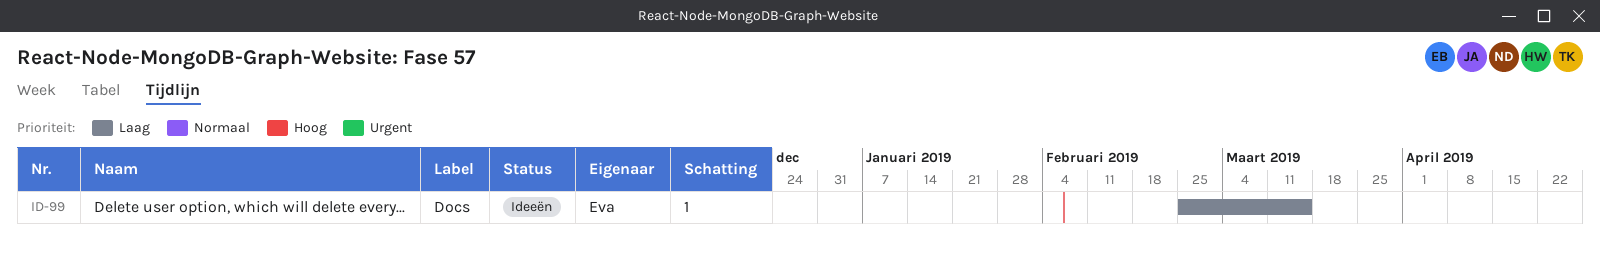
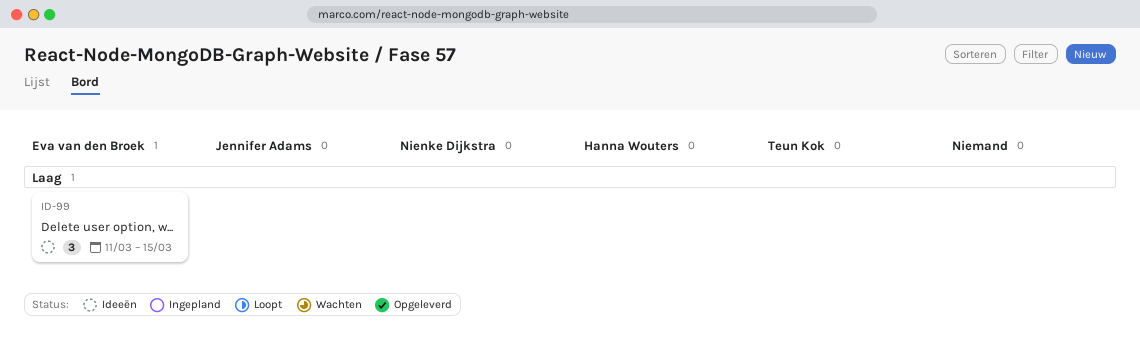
ID-99, estimate: 1 -> 3
ID-99, start: Feb 25 -> Mar 11

